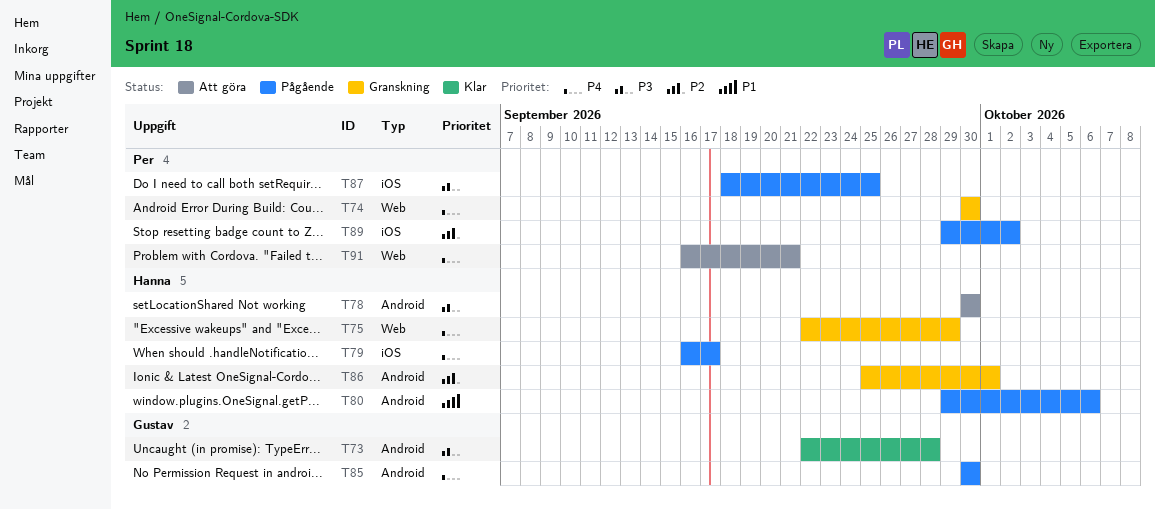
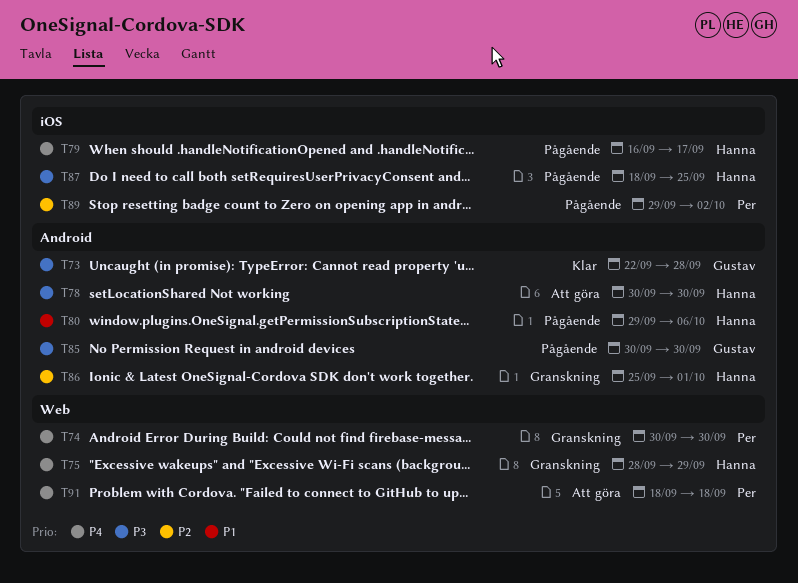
T75, start: Sep 22 -> Sep 28
T85, priority: P4 -> P3
T87, owner: Per -> Hanna
T91, start: Sep 16 -> Sep 18
T91, due: Sep 21 -> Sep 18

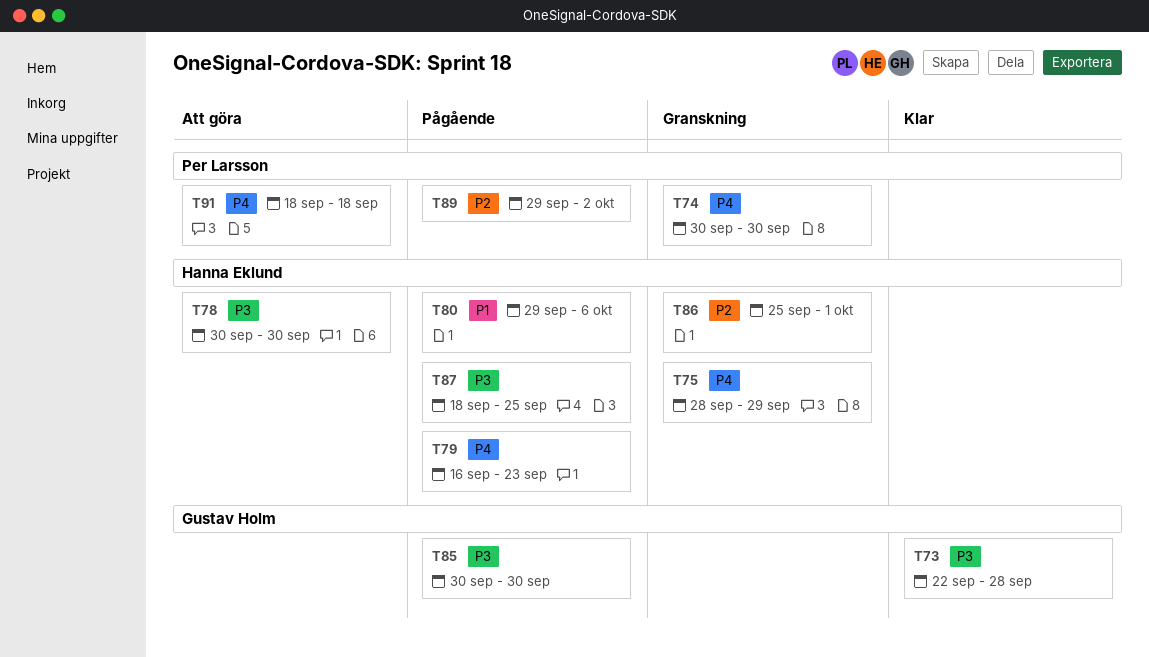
T79, due: Sep 17 -> Sep 23

